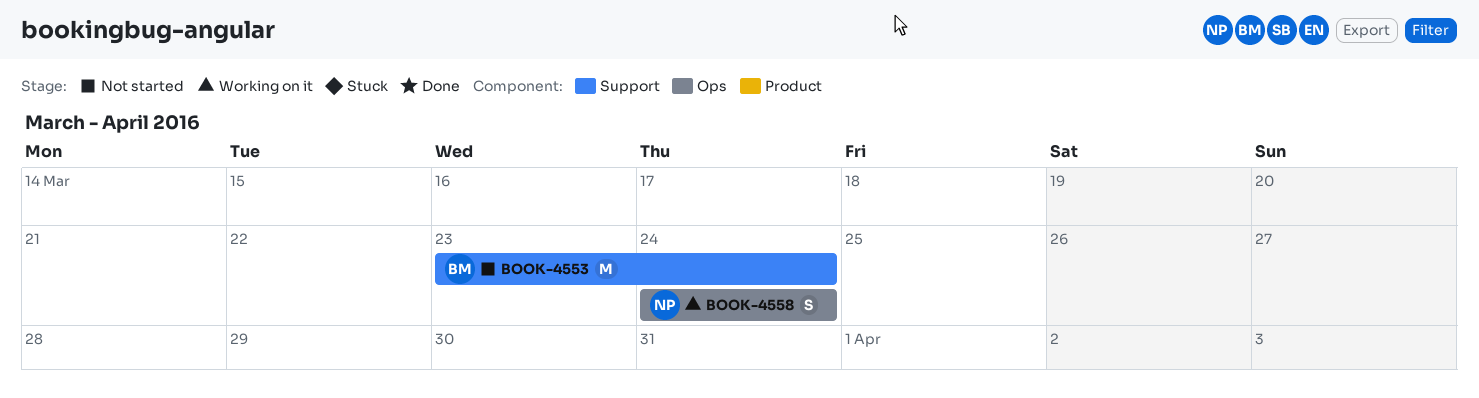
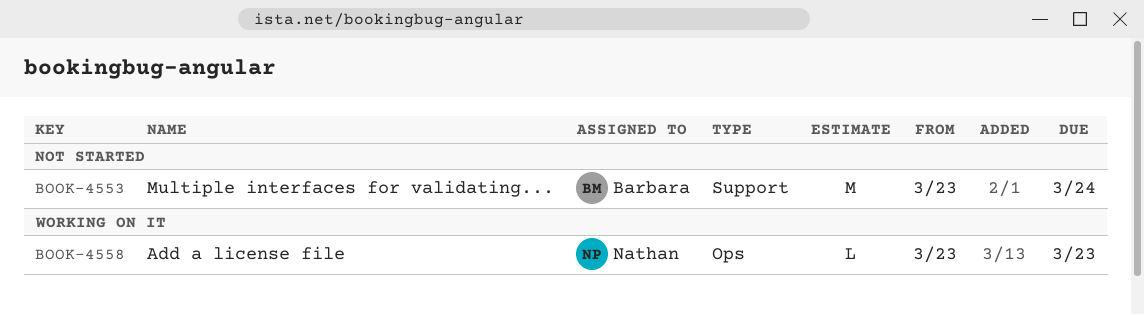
BOOK-4558, estimate: S -> L
BOOK-4558, start: Mar 24 -> Mar 23
BOOK-4558, due: Mar 24 -> Mar 23

